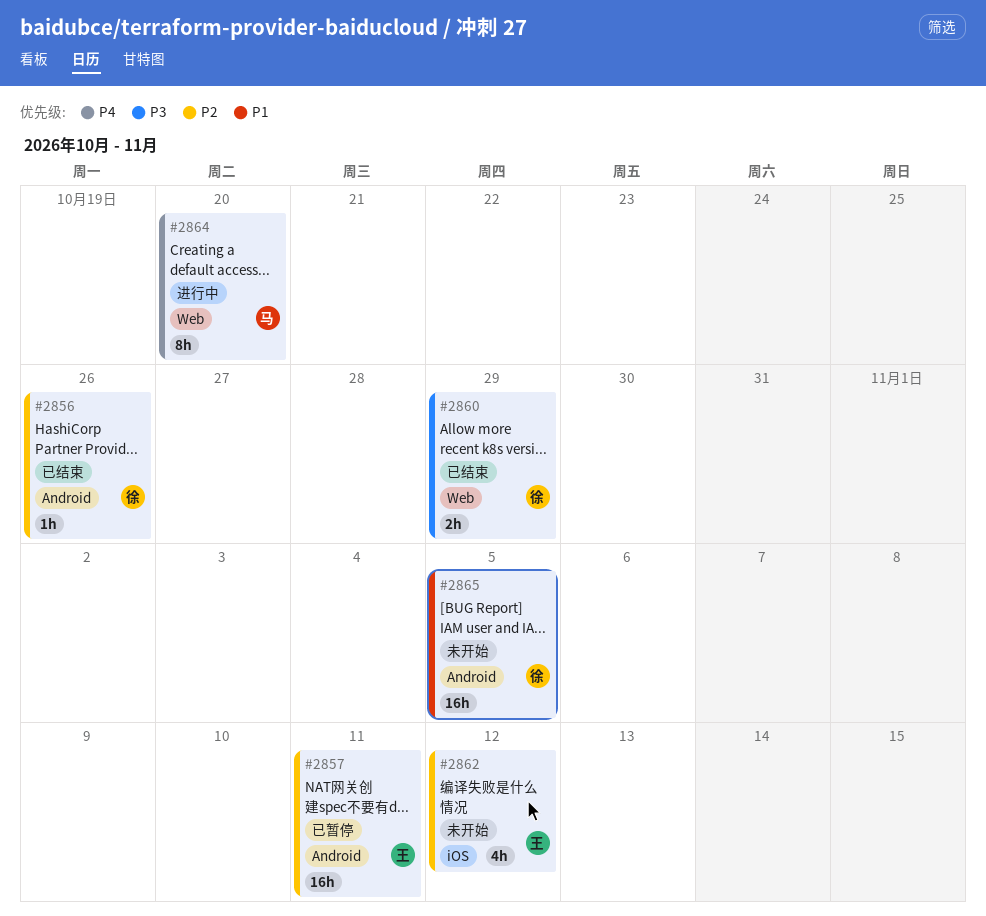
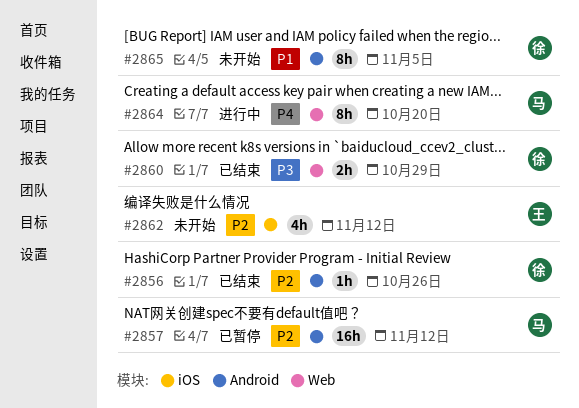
#2857, owner: 王 -> 马
#2857, due: Nov 11 -> Nov 12
#2865, estimate: 16h -> 8h

